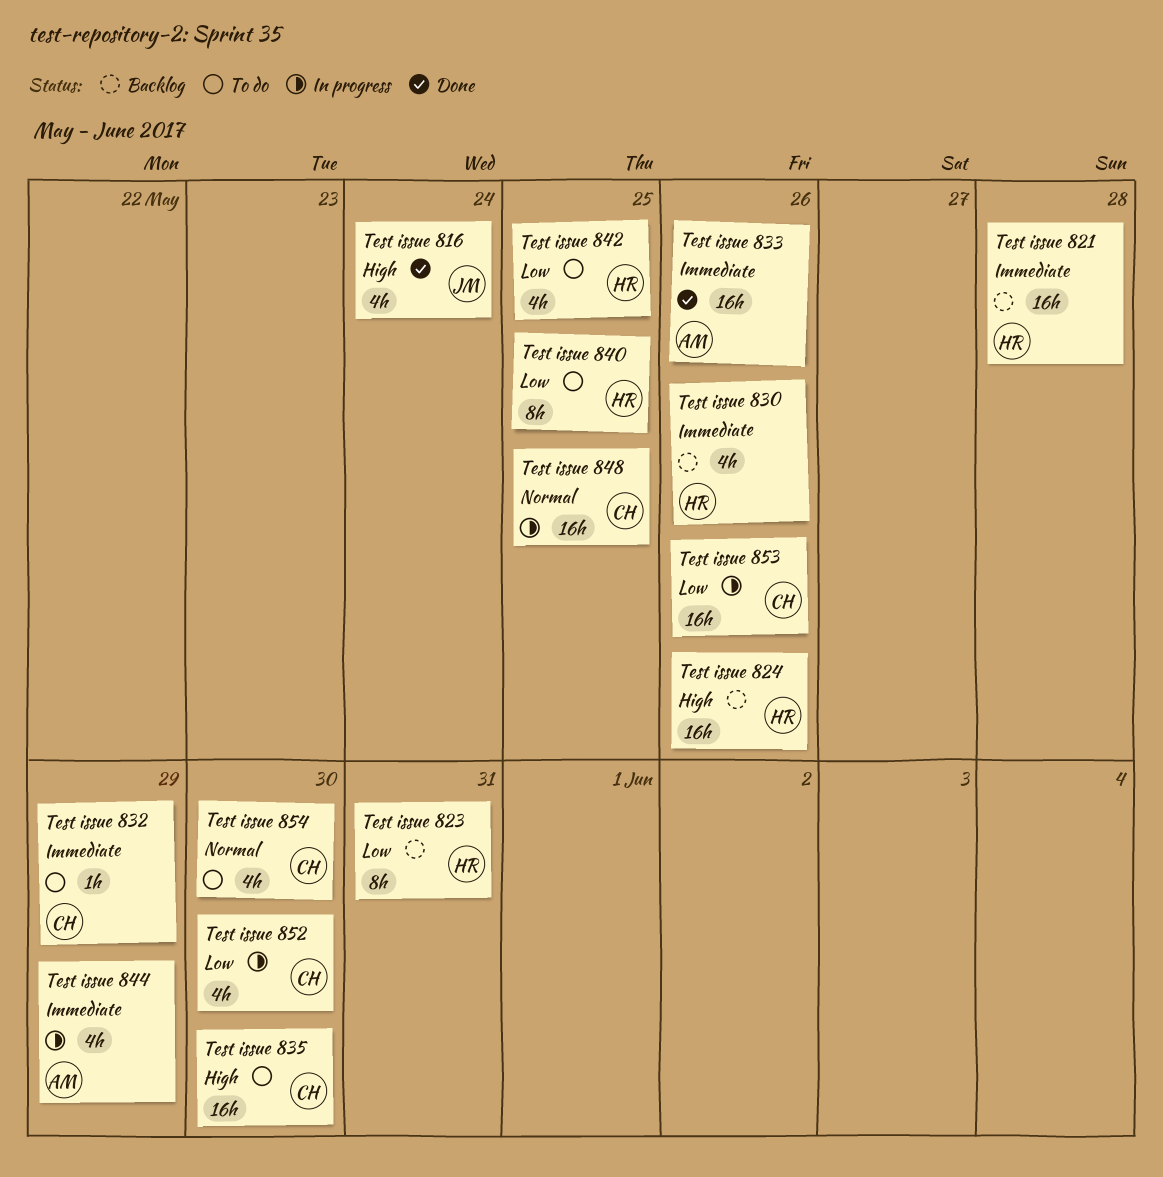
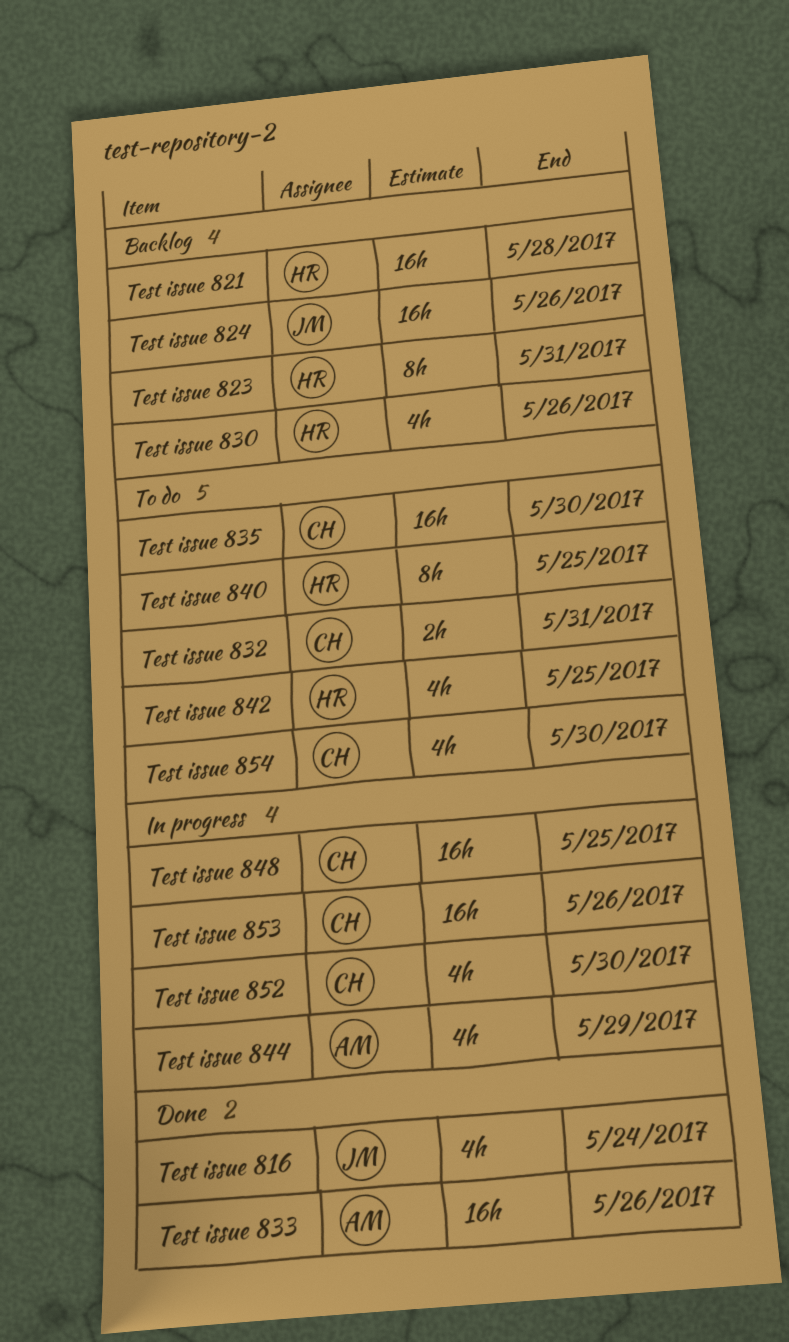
Test issue 824, owner: HR -> JM
Test issue 832, estimate: 1h -> 2h
Test issue 832, due: May 29 -> May 31

